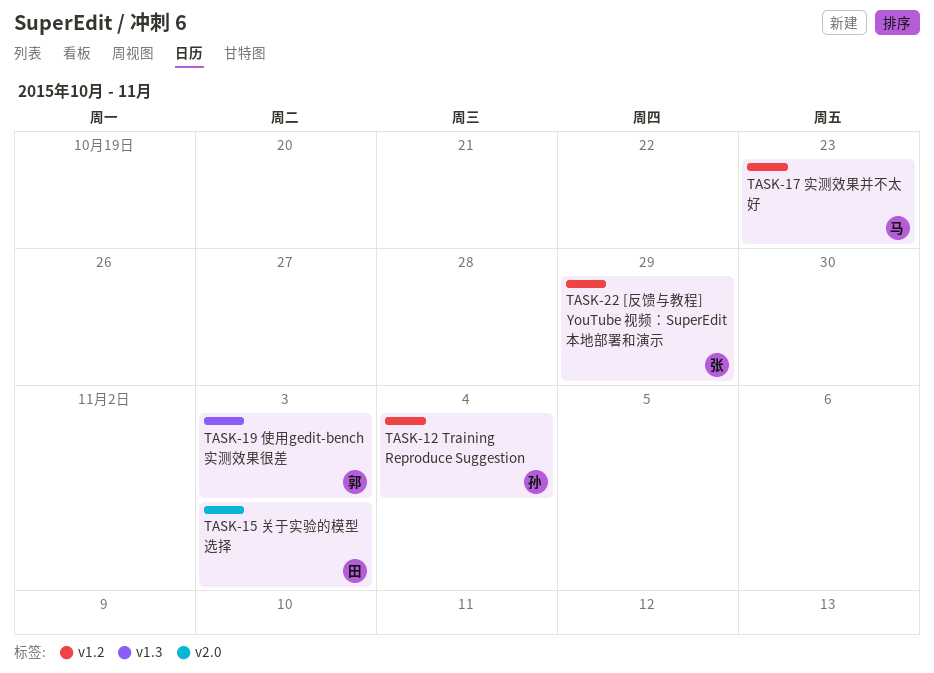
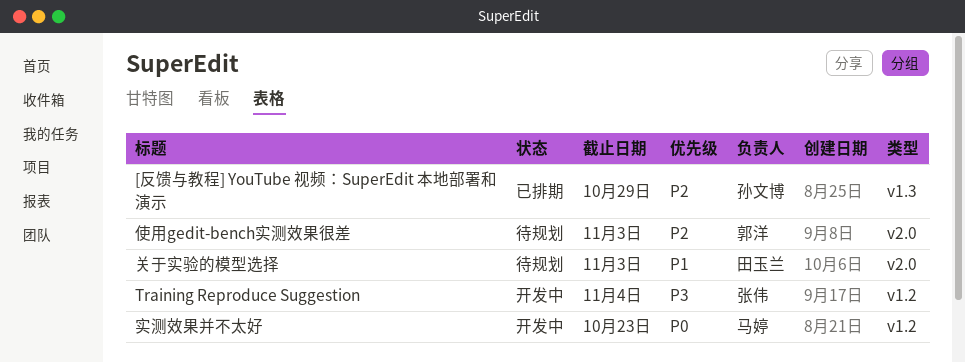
[反馈与教程] YouTube 视频：SuperEdit 本地部署和演示, owner: 张伟 -> 孙文博
[反馈与教程] YouTube 视频：SuperEdit 本地部署和演示, label: v1.2 -> v1.3
Training Reproduce Suggestion, owner: 孙文博 -> 张伟
使用gedit-bench实测效果很差, label: v1.3 -> v2.0

